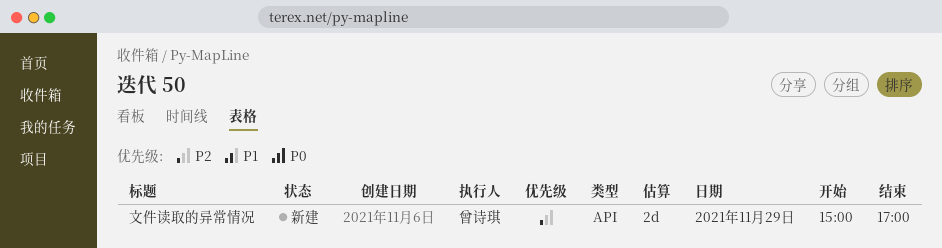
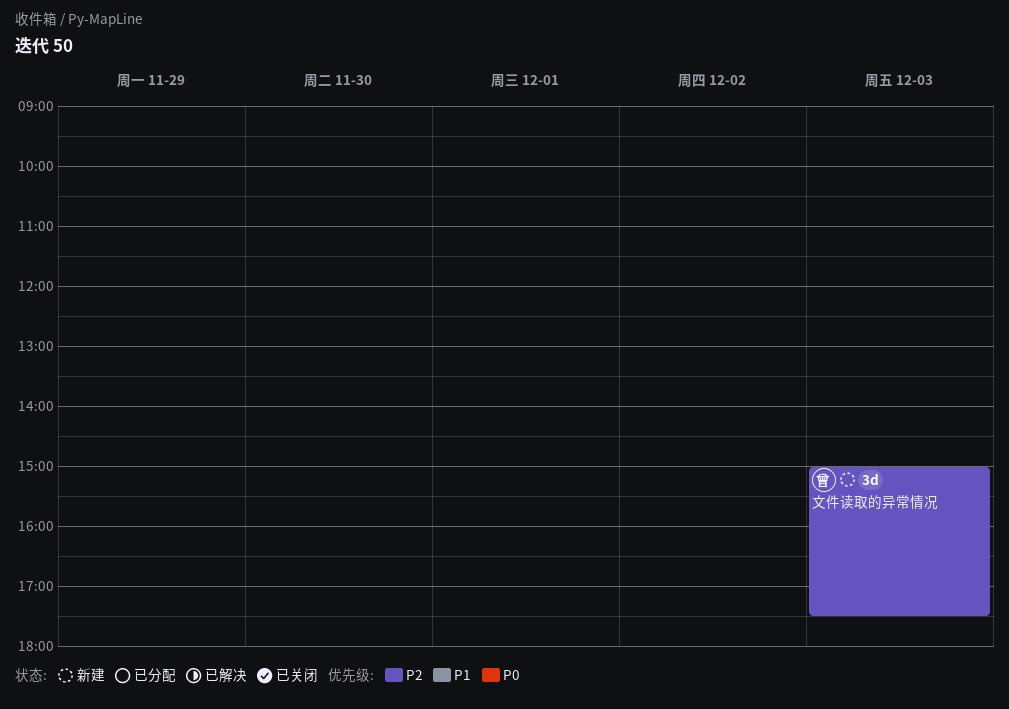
文件读取的异常情况, estimate: 2d -> 3d
文件读取的异常情况, day: Nov 29 -> Dec 3
文件读取的异常情况, ends: 17:00 -> 17:30

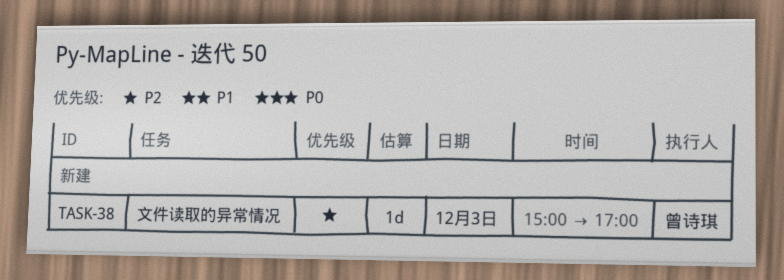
文件读取的异常情况, estimate: 3d -> 1d
文件读取的异常情况, ends: 17:30 -> 17:00

